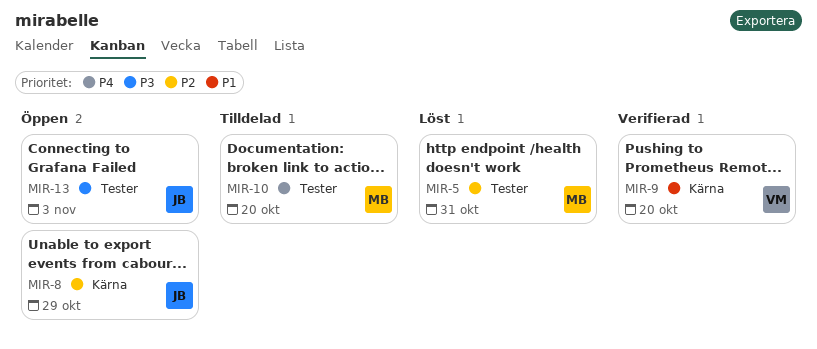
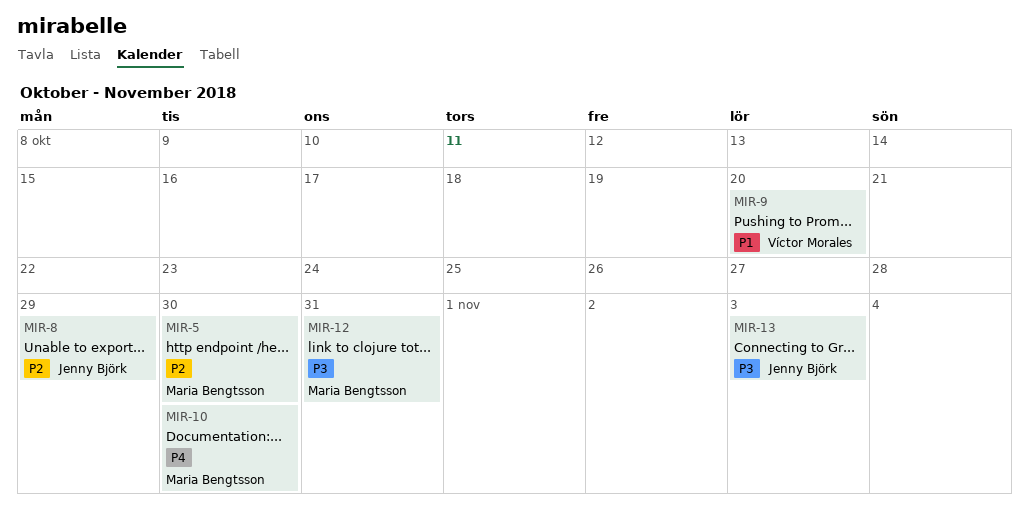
MIR-5, due: Oct 31 -> Oct 30
MIR-10, due: Oct 20 -> Oct 30
MIR-12: none -> present

